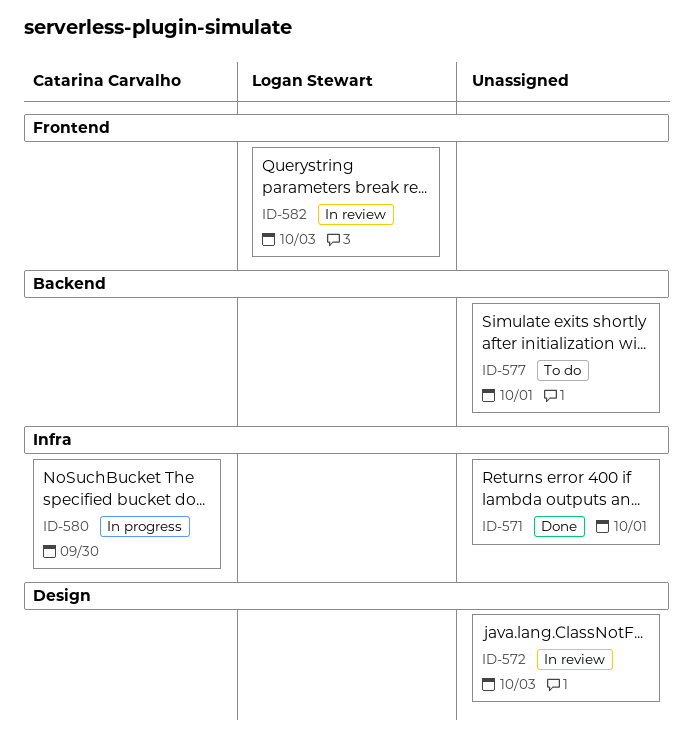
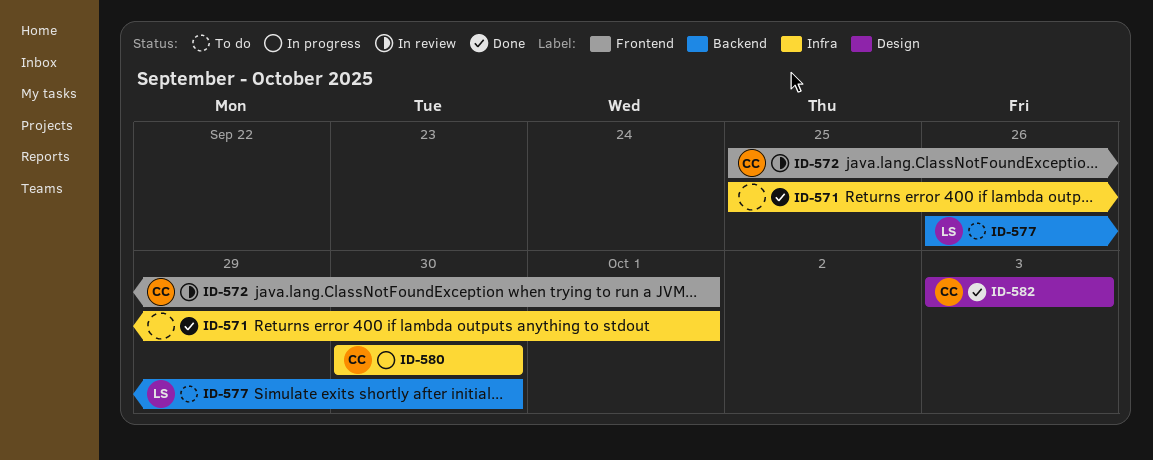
ID-572, owner: none -> Catarina Carvalho
ID-572, label: Design -> Frontend
ID-572, due: Oct 3 -> Oct 1
ID-577, owner: none -> Logan Stewart
ID-577, due: Oct 1 -> Sep 30
ID-582, status: In review -> Done
ID-582, owner: Logan Stewart -> Catarina Carvalho
ID-582, label: Frontend -> Design

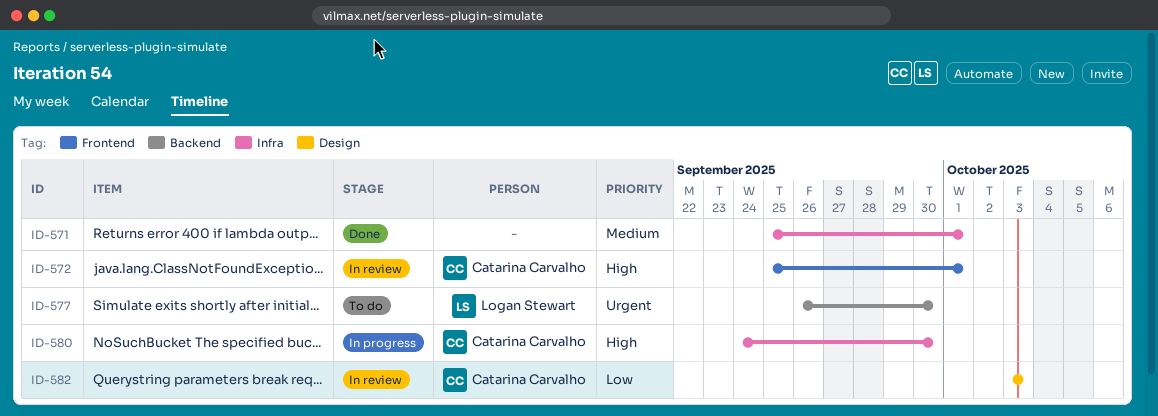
ID-580, start: Sep 30 -> Sep 24
ID-582, status: Done -> In review

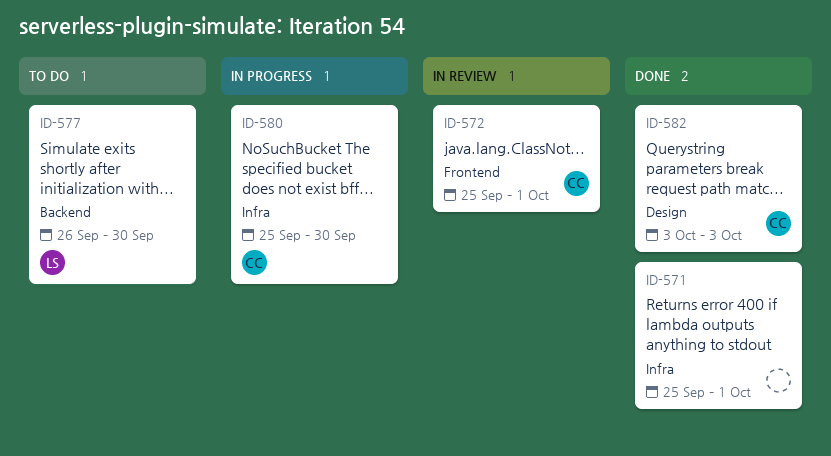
ID-580, start: Sep 24 -> Sep 25
ID-582, status: In review -> Done

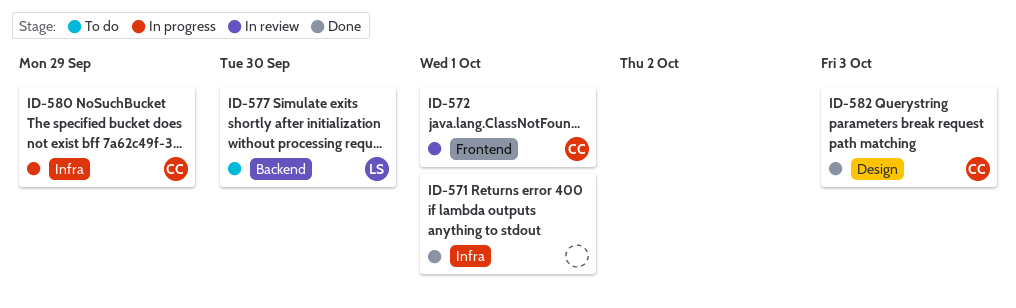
ID-580, due: Sep 30 -> Sep 29

